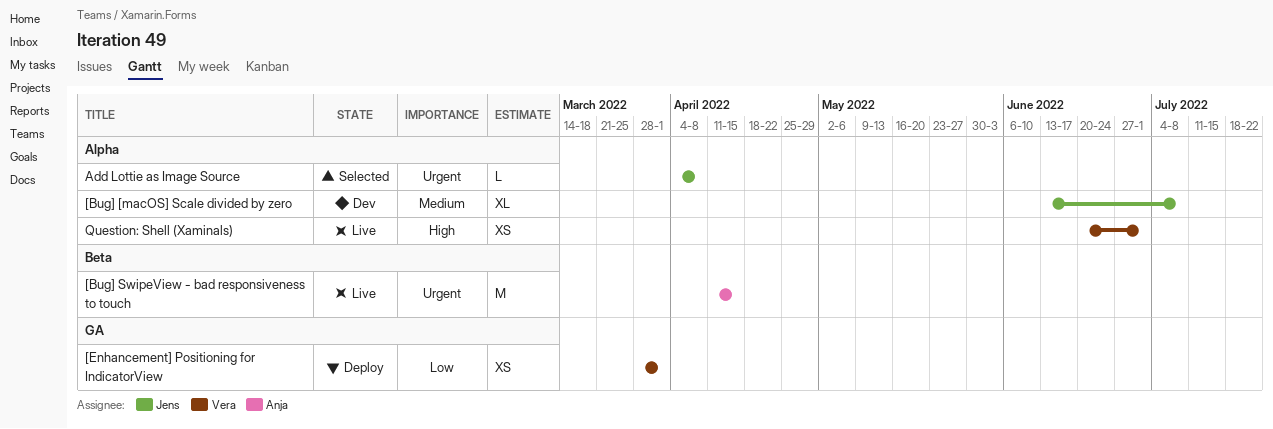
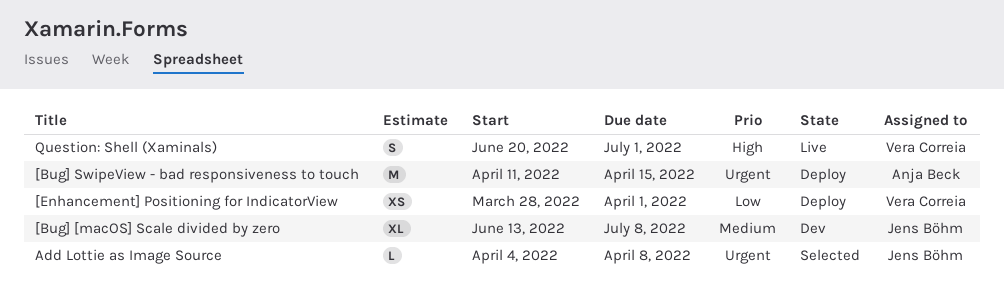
[Bug] SwipeView - bad responsiveness to touch, status: Live -> Deploy
Question: Shell (Xaminals), estimate: XS -> S

